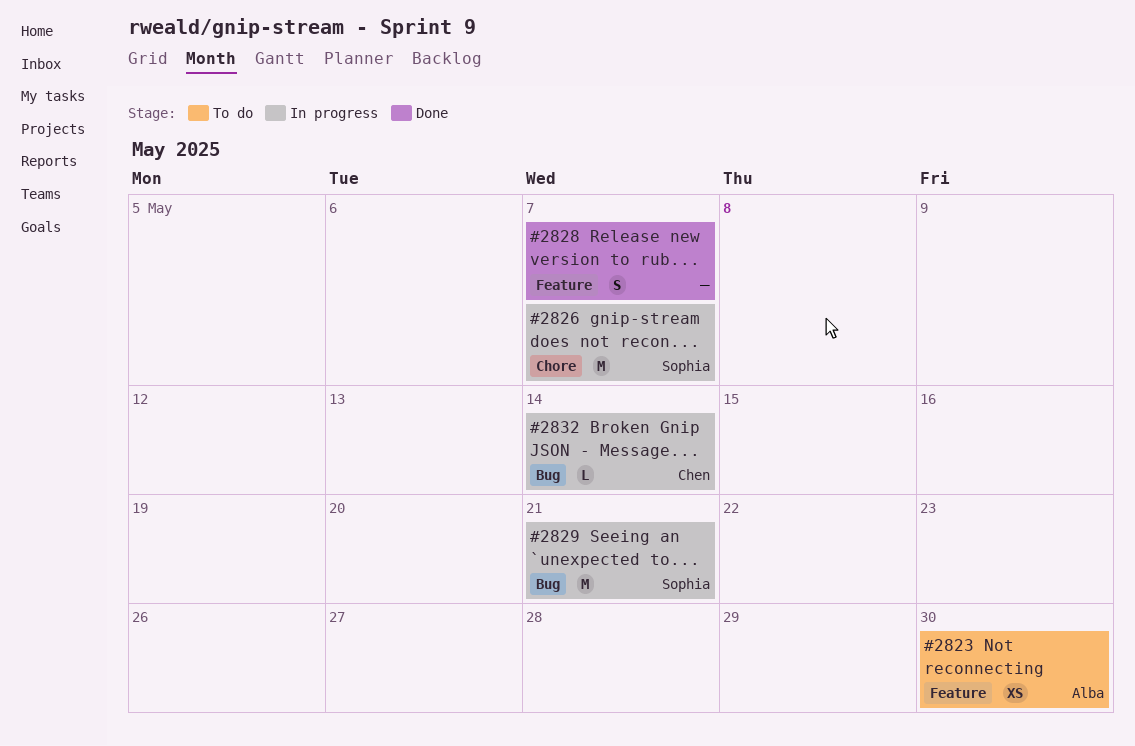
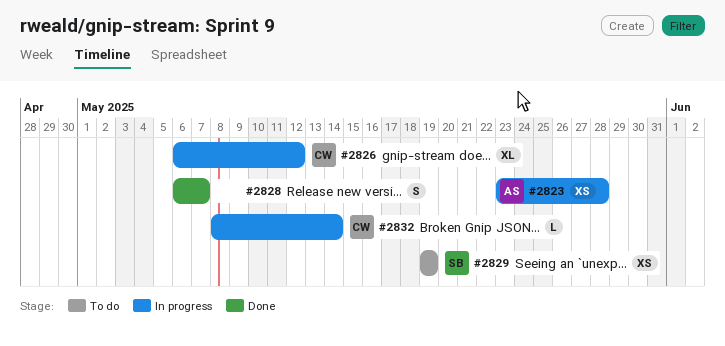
#2823, status: To do -> In progress
#2823, due: May 30 -> May 28
#2826, owner: Sophia -> Chen
#2826, estimate: M -> XL
#2826, due: May 7 -> May 12
#2829, status: In progress -> To do
#2829, estimate: M -> XS
#2829, due: May 21 -> May 19

